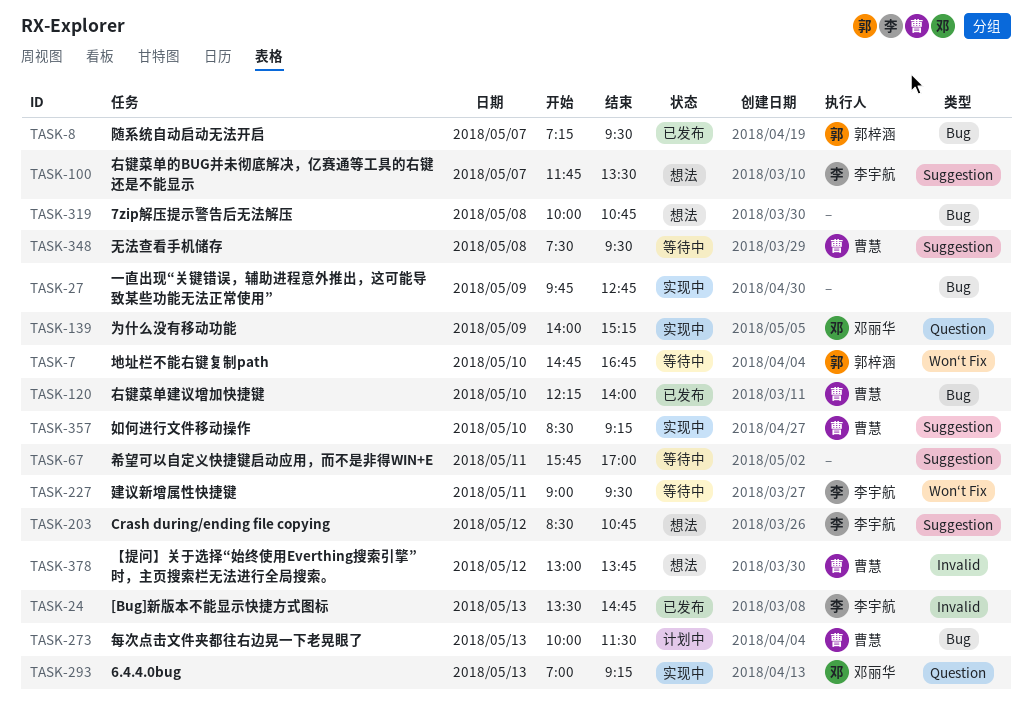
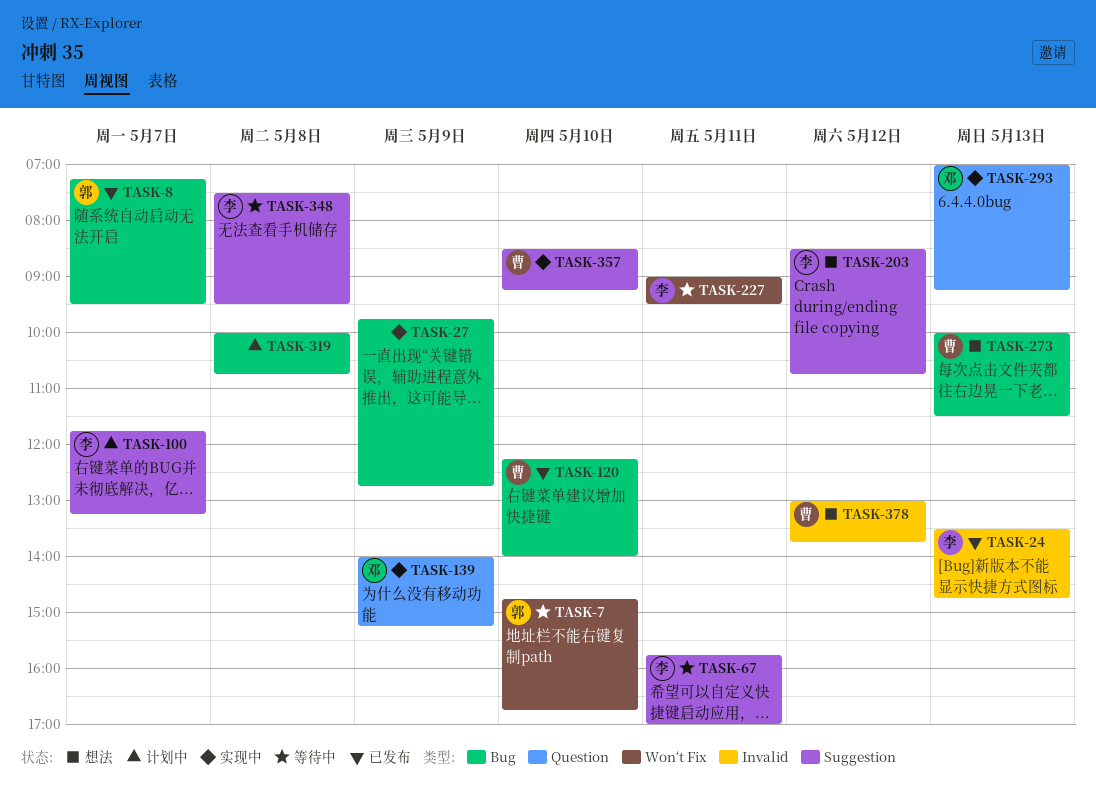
TASK-67, owner: none -> 李宇航
TASK-100, status: 想法 -> 计划中
TASK-100, ends: 13:30 -> 13:15
TASK-273, status: 计划中 -> 想法
TASK-319, status: 想法 -> 计划中
TASK-348, owner: 曹慧 -> 李宇航

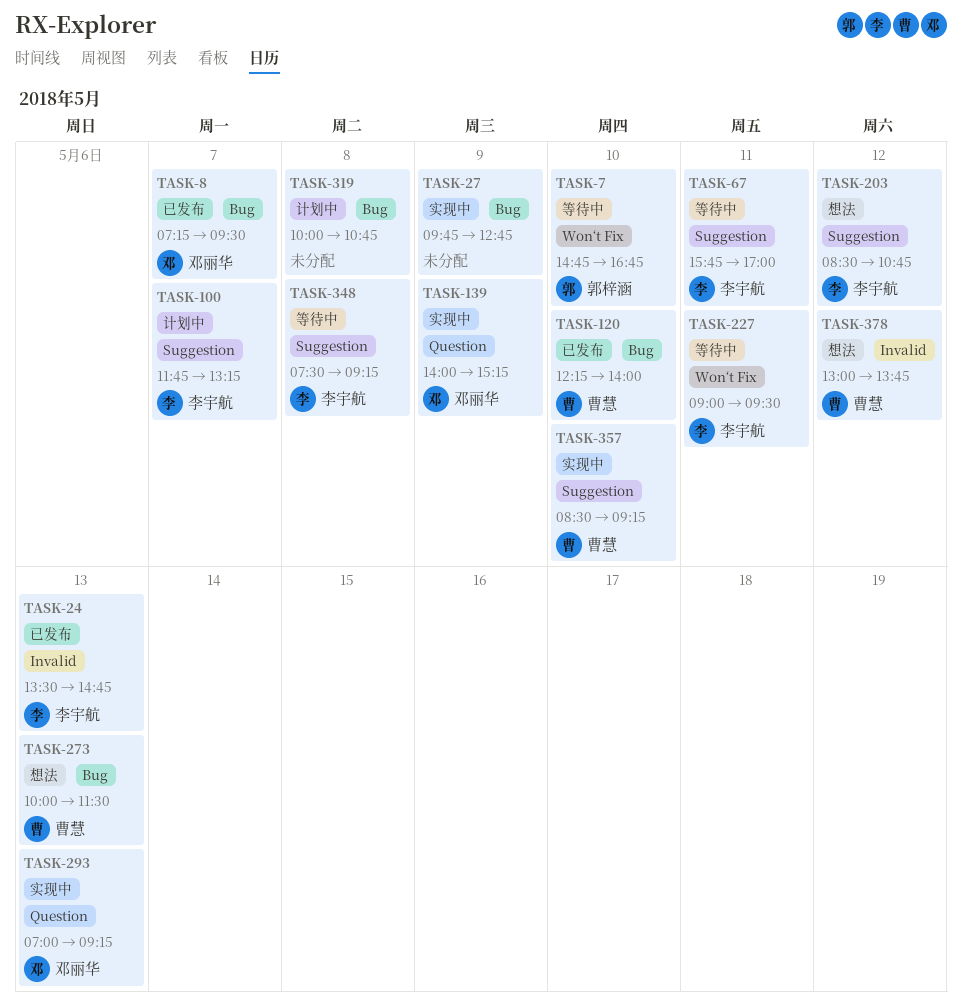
TASK-8, owner: 郭梓涵 -> 邓丽华
TASK-348, ends: 09:30 -> 09:15

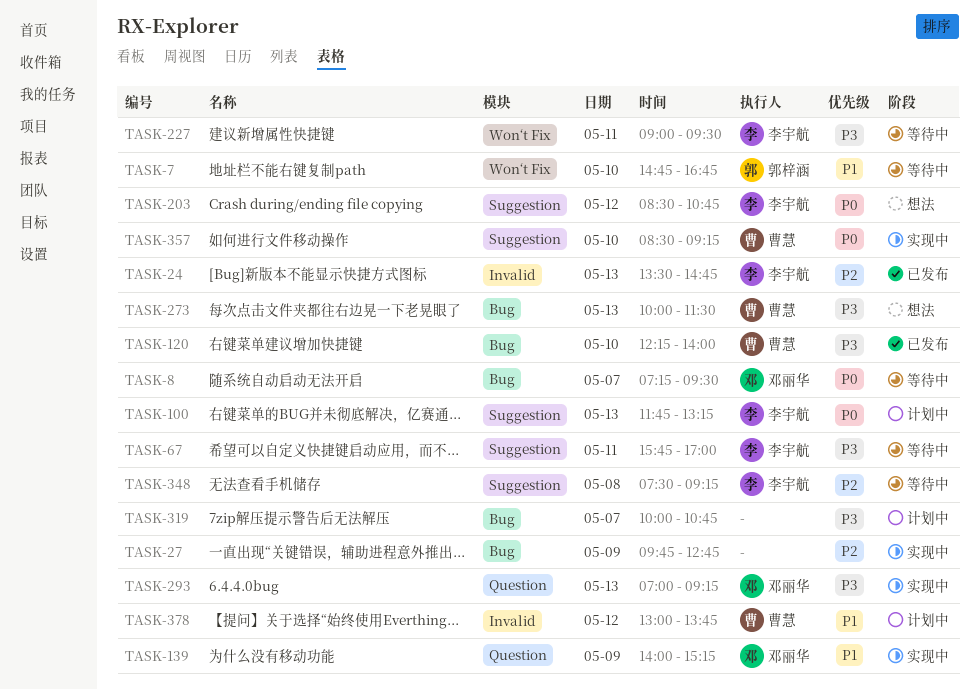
TASK-8, status: 已发布 -> 等待中
TASK-100, day: May 7 -> May 13
TASK-319, day: May 8 -> May 7
TASK-378, status: 想法 -> 计划中

